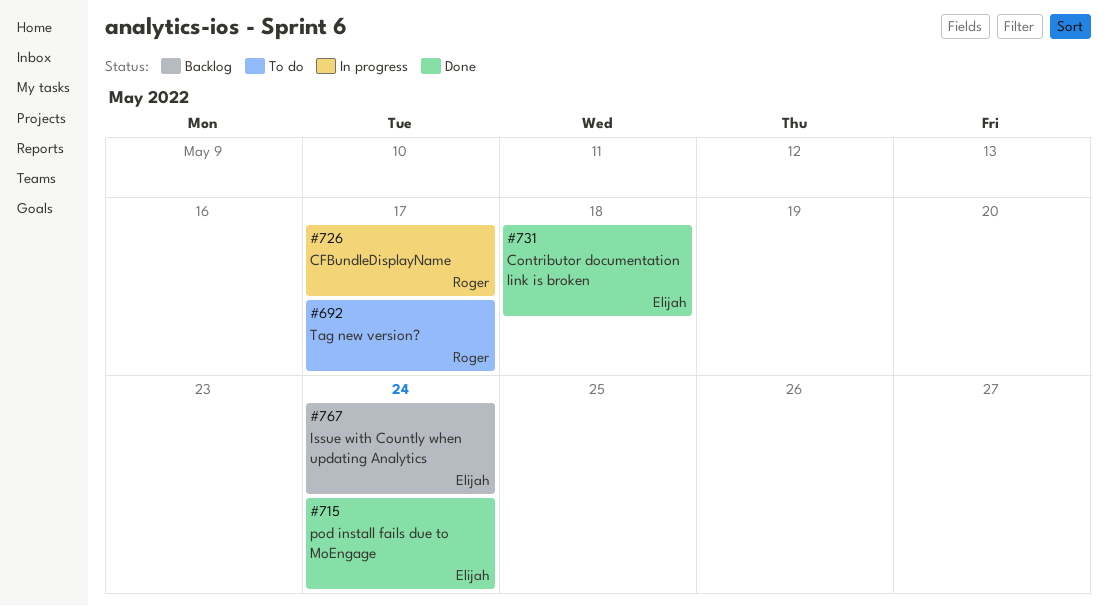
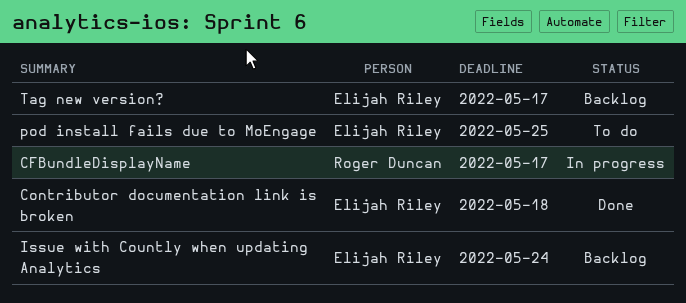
pod install fails due to MoEngage, status: Done -> To do
pod install fails due to MoEngage, due: May 24 -> May 25
Tag new version?, status: To do -> Backlog
Tag new version?, owner: Roger Duncan -> Elijah Riley

